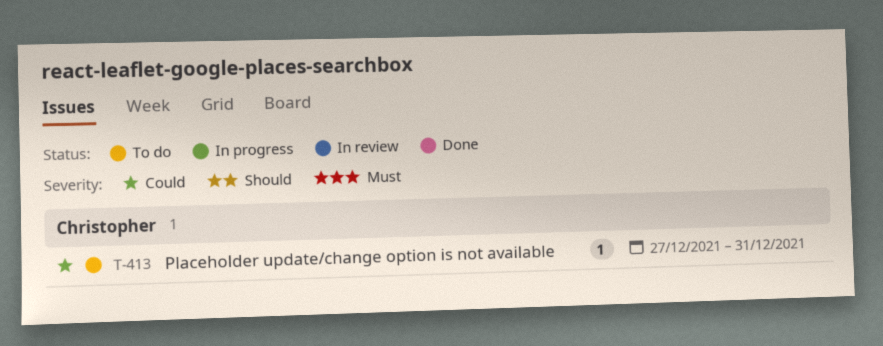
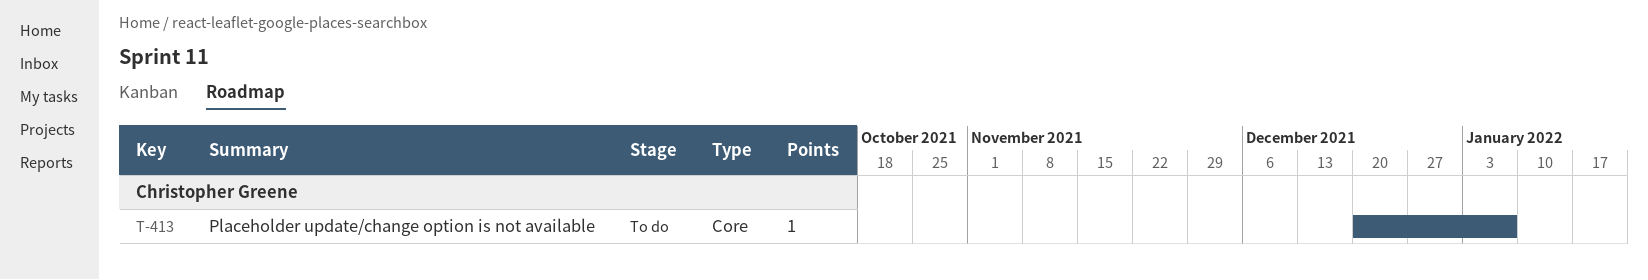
T-413, start: Dec 27 -> Dec 20
T-413, due: Dec 31 -> Jan 7

